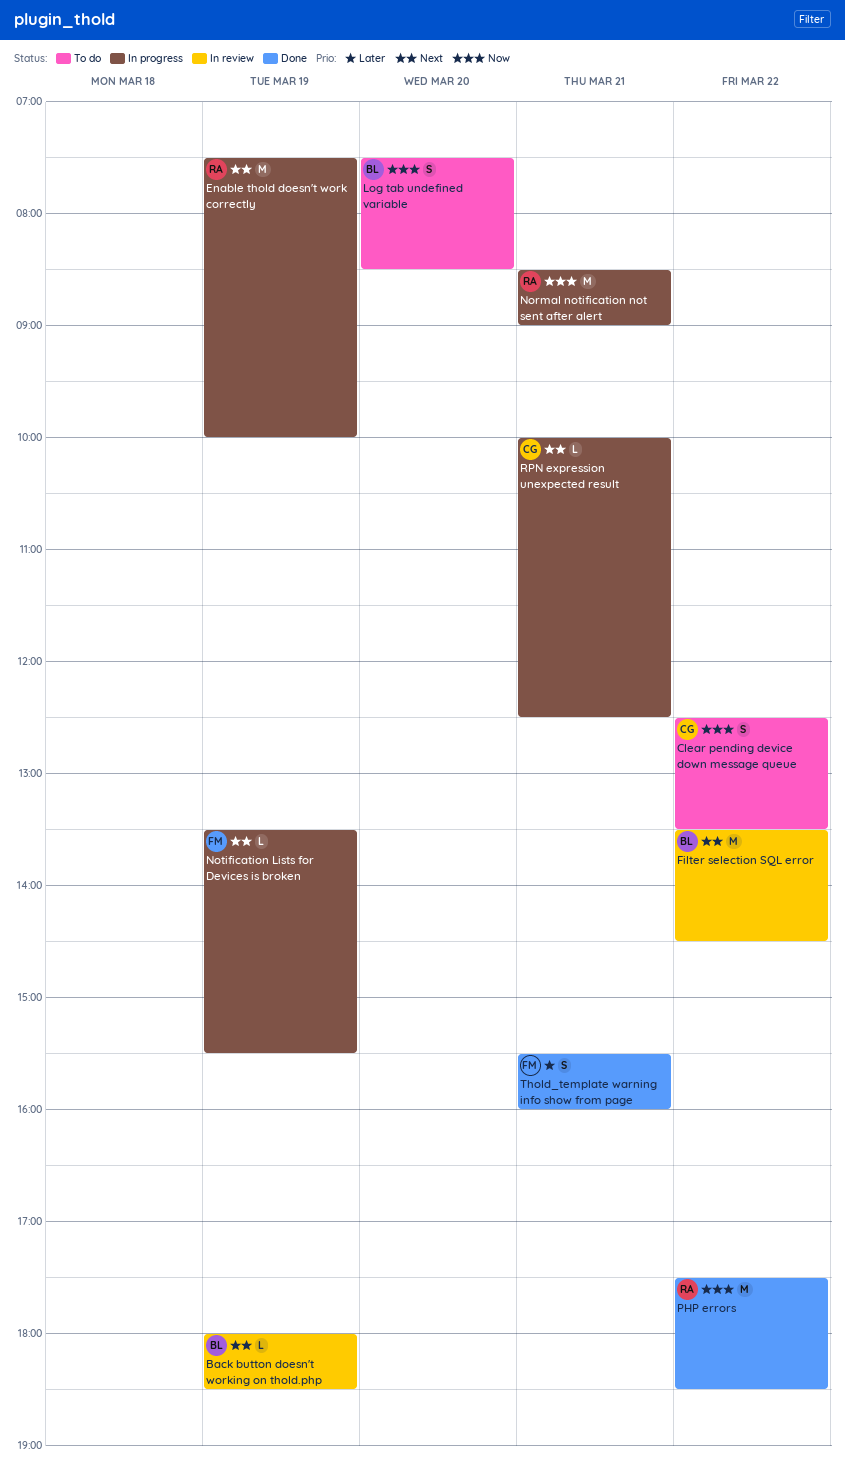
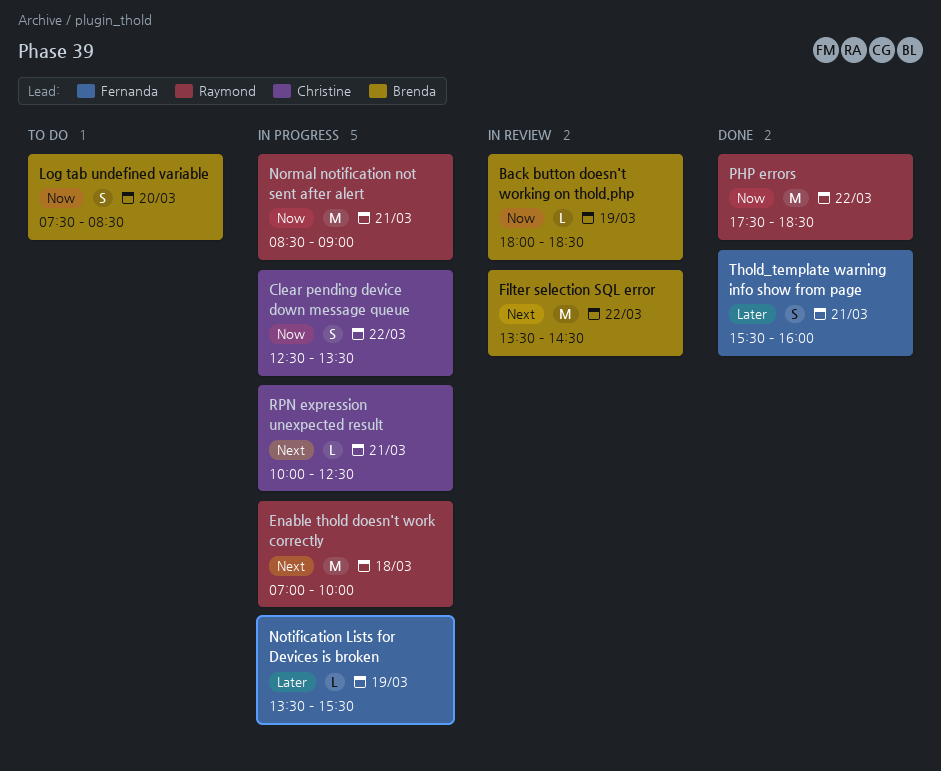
Back button doesn't working on thold.php, priority: Next -> Now
Clear pending device down message queue, status: To do -> In progress
Enable thold doesn't work correctly, day: Mar 19 -> Mar 18
Enable thold doesn't work correctly, begins: 07:30 -> 07:00
Notification Lists for Devices is broken, priority: Next -> Later

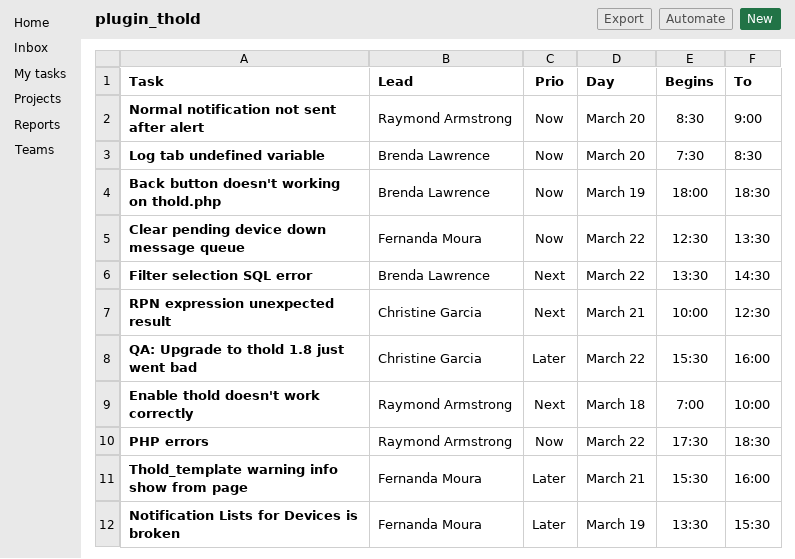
Clear pending device down message queue, owner: Christine Garcia -> Fernanda Moura
Normal notification not sent after alert, day: Mar 21 -> Mar 20
QA: Upgrade to thold 1.8 just went bad: none -> present

